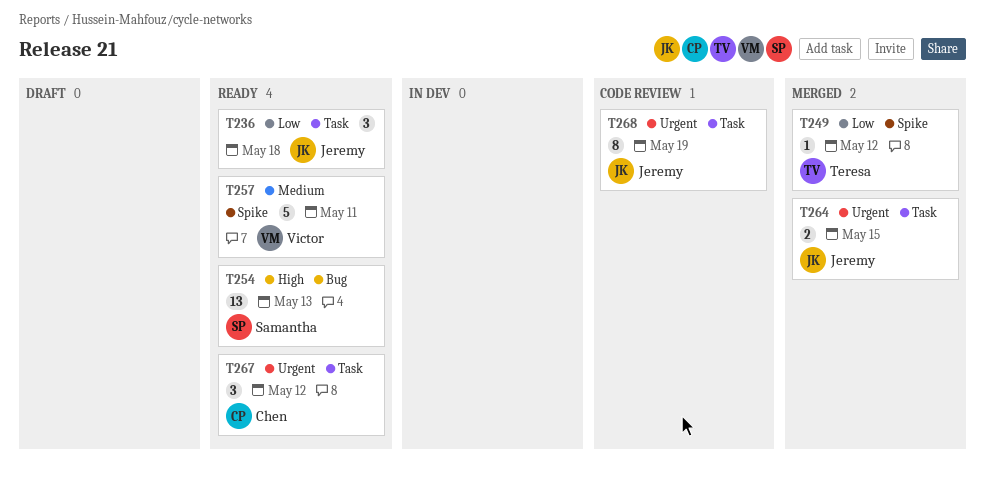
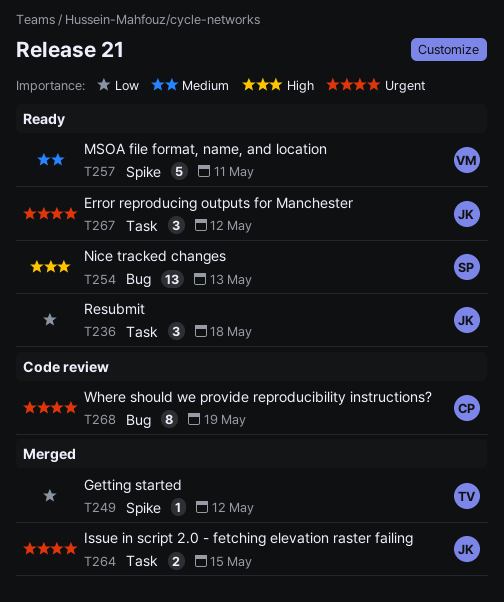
T267, owner: Chen -> Jeremy
T268, owner: Jeremy -> Chen
T268, label: Task -> Bug

